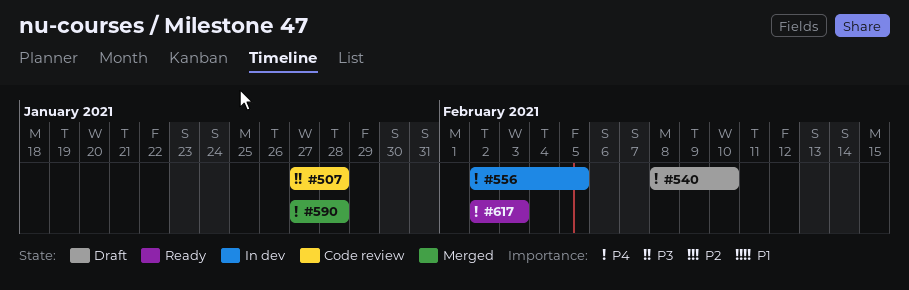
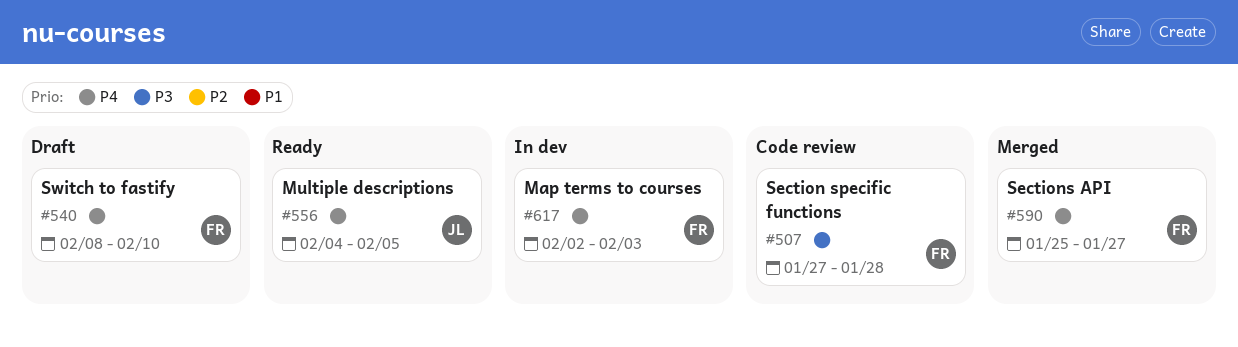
#556, status: In dev -> Ready
#556, start: Feb 2 -> Feb 4
#590, start: Jan 27 -> Jan 25
#590, due: Jan 28 -> Jan 27
#617, status: Ready -> In dev

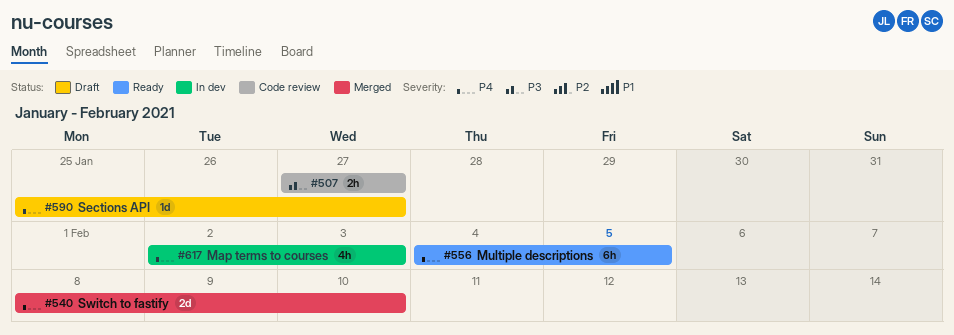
#507, due: Jan 28 -> Jan 27
#540, status: Draft -> Merged
#590, status: Merged -> Draft

